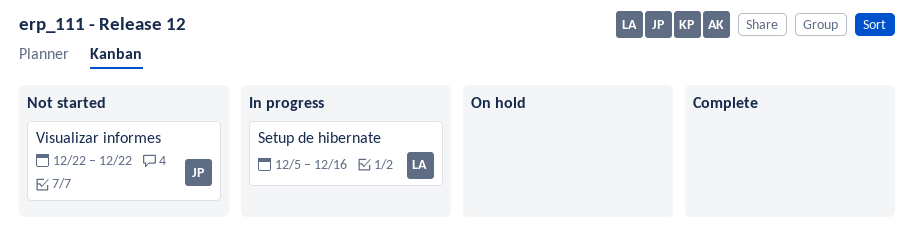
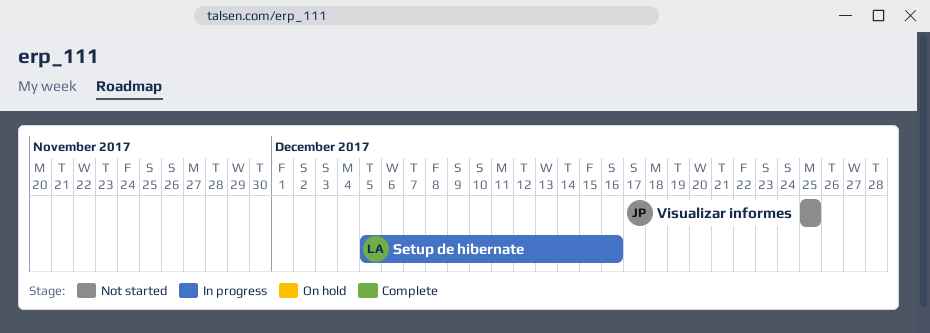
Visualizar informes, start: Dec 22 -> Dec 25
Visualizar informes, due: Dec 22 -> Dec 25

